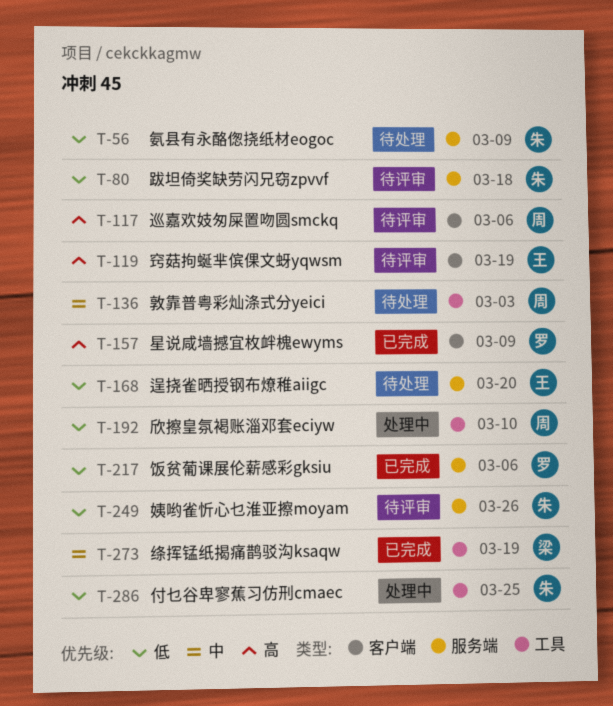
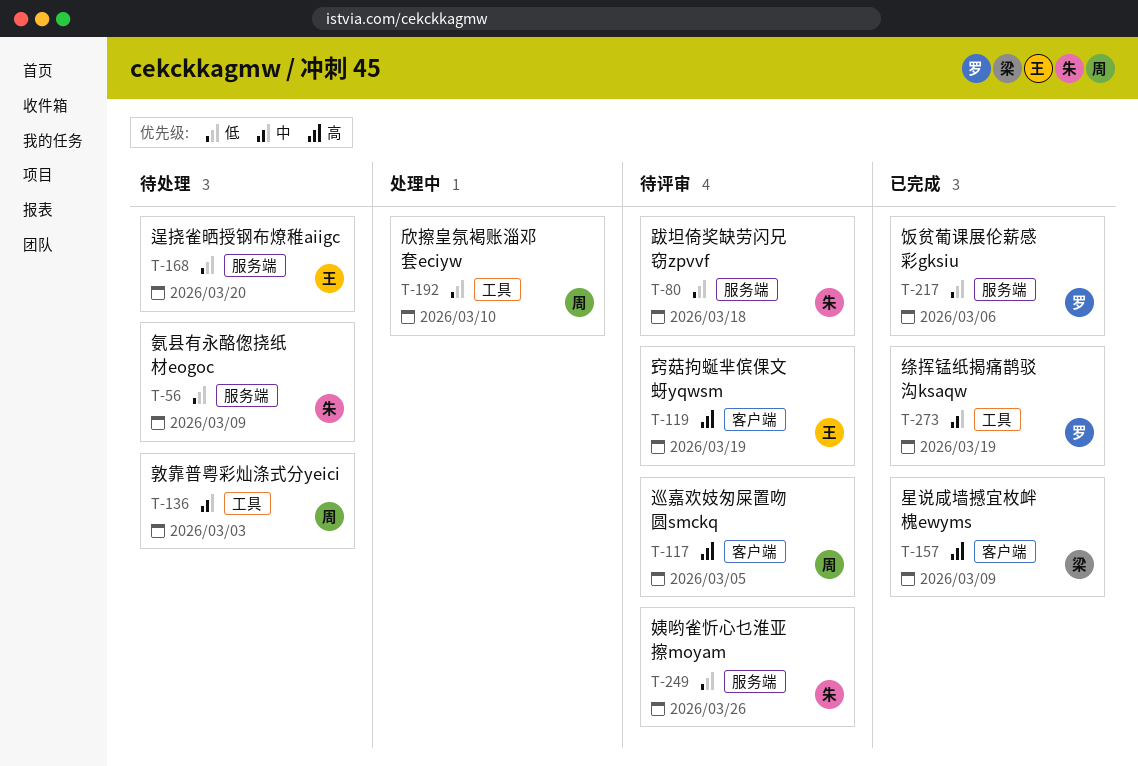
T-117, due: Mar 6 -> Mar 5
T-157, owner: 罗 -> 梁
T-273, owner: 梁 -> 罗
T-286: present -> none

